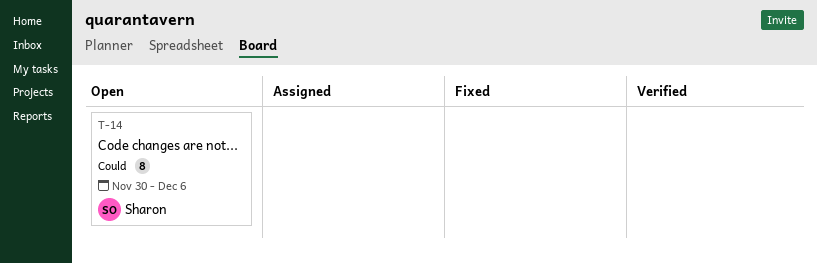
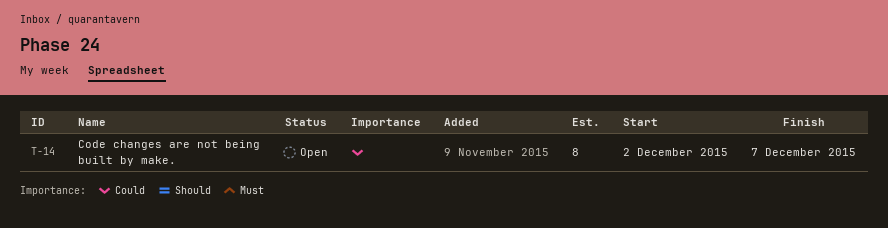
T-14, start: Nov 30 -> Dec 2
T-14, due: Dec 6 -> Dec 7

